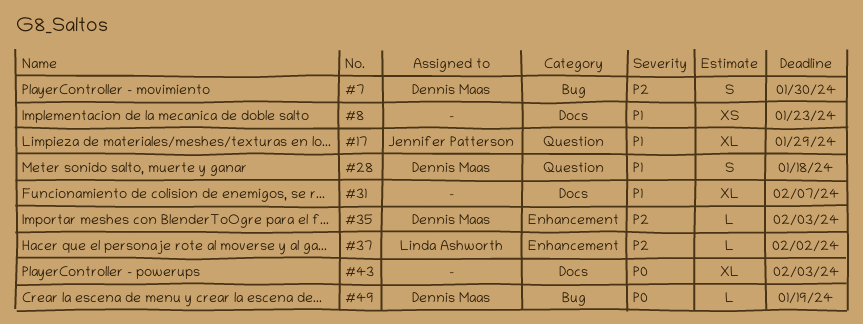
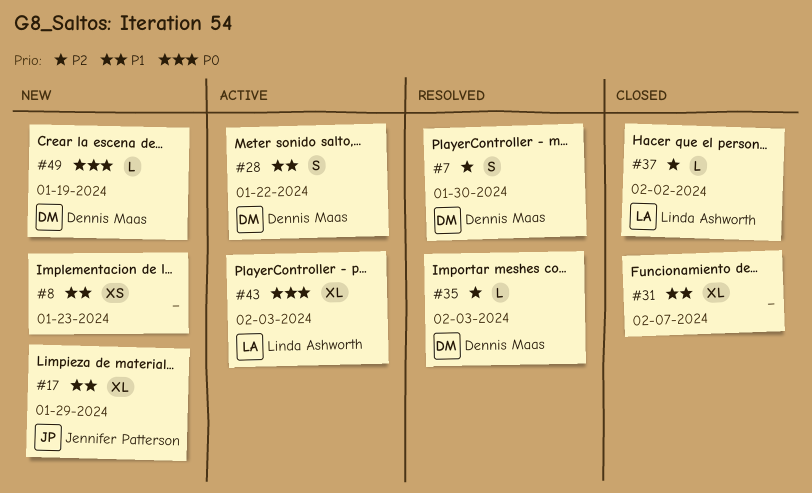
#28, due: Jan 18 -> Jan 22
#43, owner: none -> Linda Ashworth

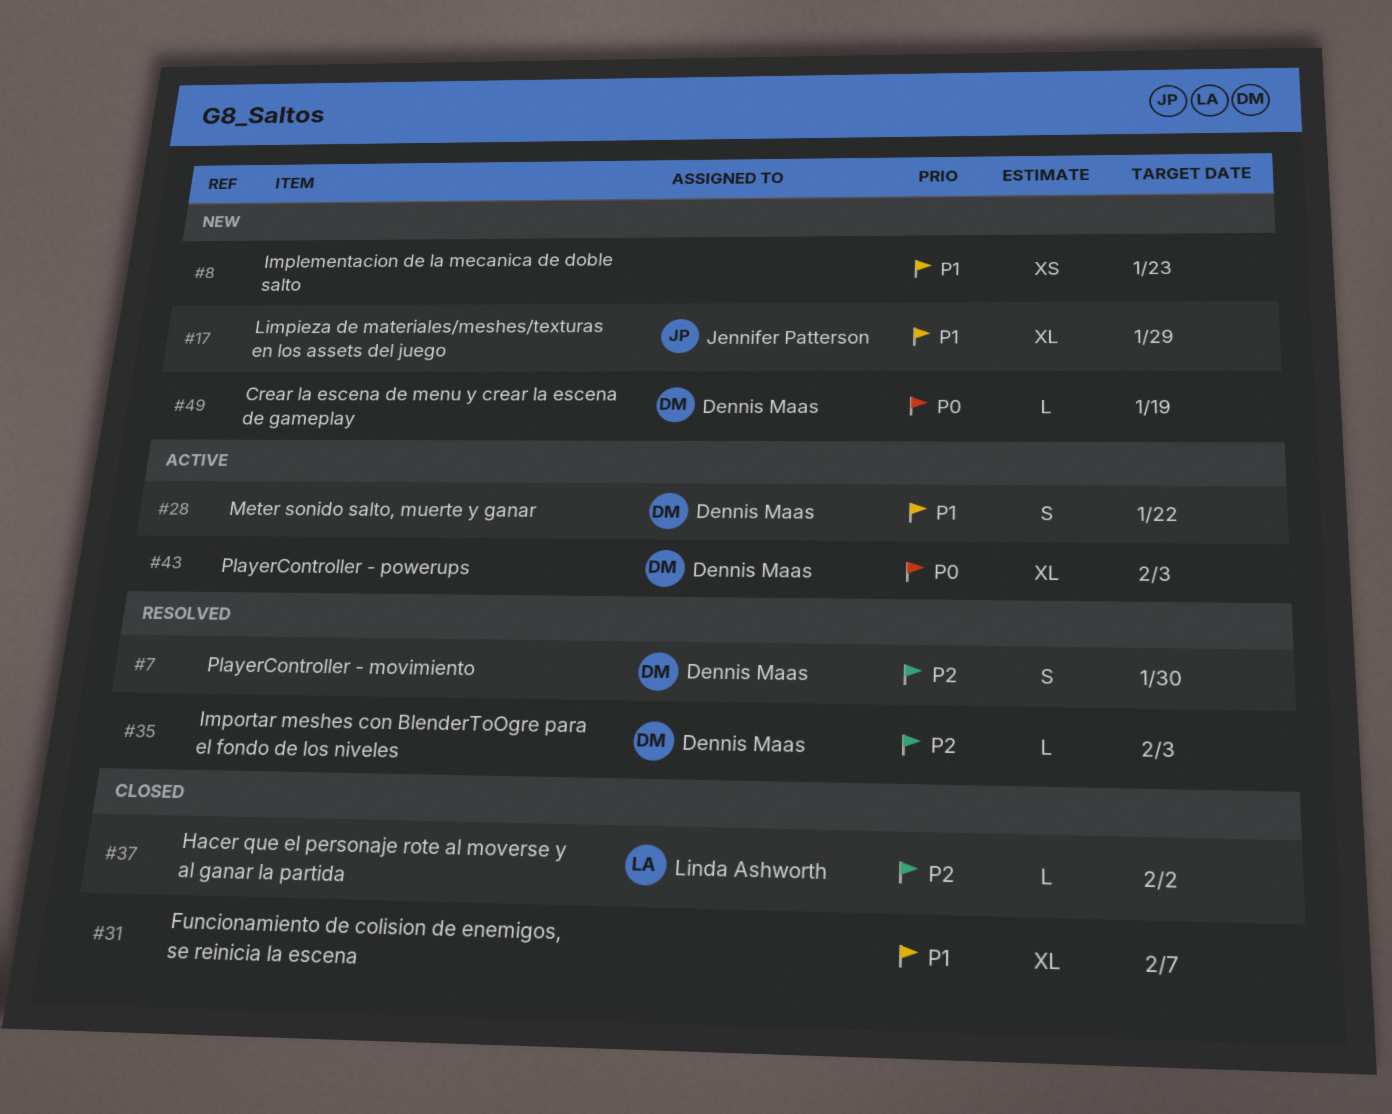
#43, owner: Linda Ashworth -> Dennis Maas

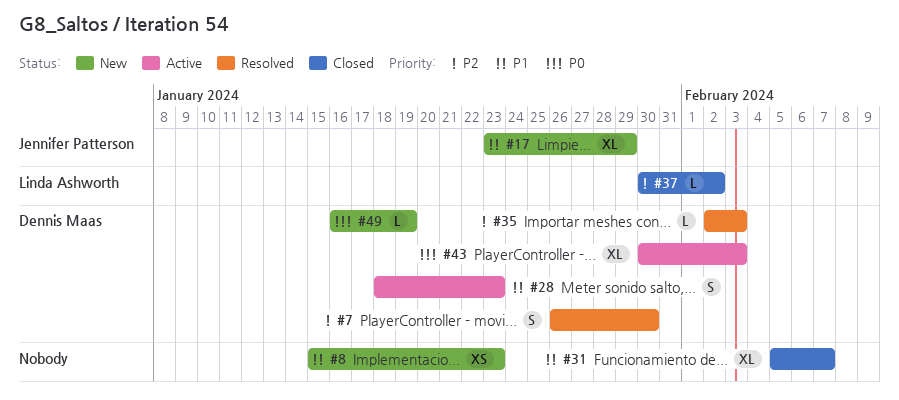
#28, due: Jan 22 -> Jan 23

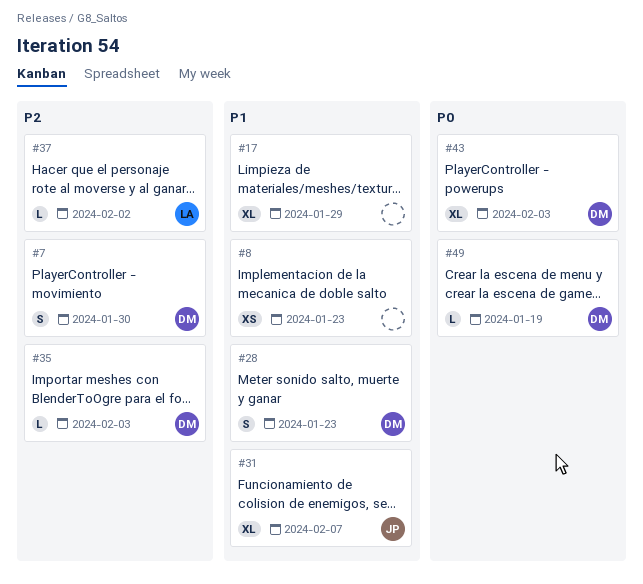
#17, owner: Jennifer Patterson -> none
#31, owner: none -> Jennifer Patterson

